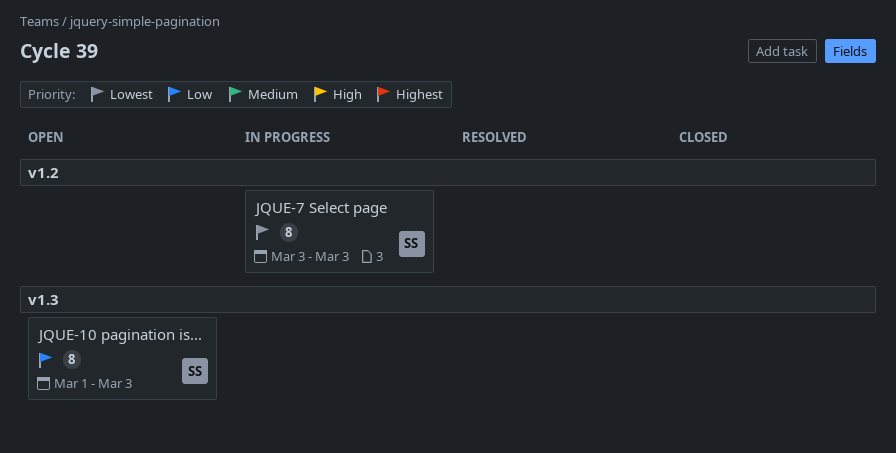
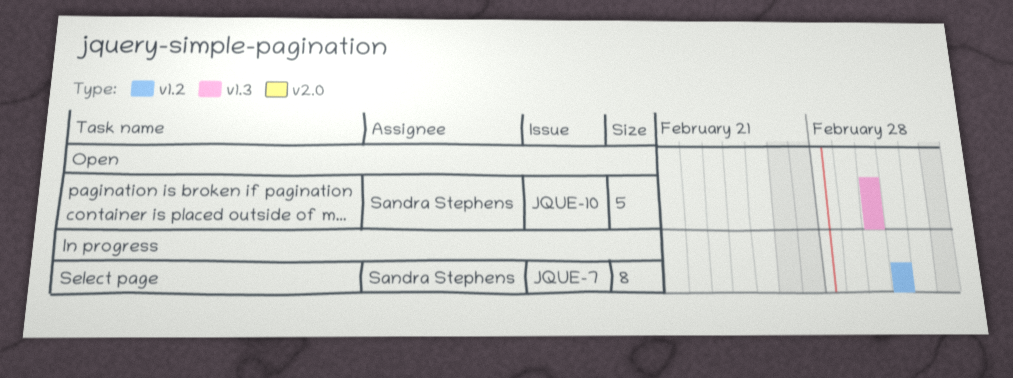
JQUE-10, estimate: 8 -> 5
JQUE-10, start: Mar 1 -> Mar 2
JQUE-10, due: Mar 3 -> Mar 2

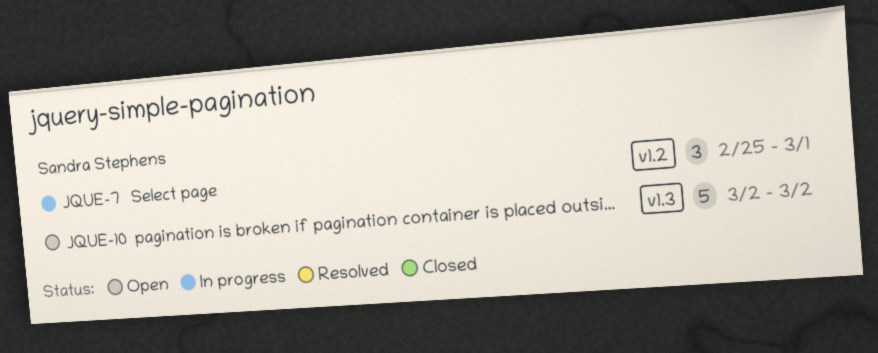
JQUE-7, estimate: 8 -> 3
JQUE-7, start: Mar 3 -> Feb 25
JQUE-7, due: Mar 3 -> Mar 1

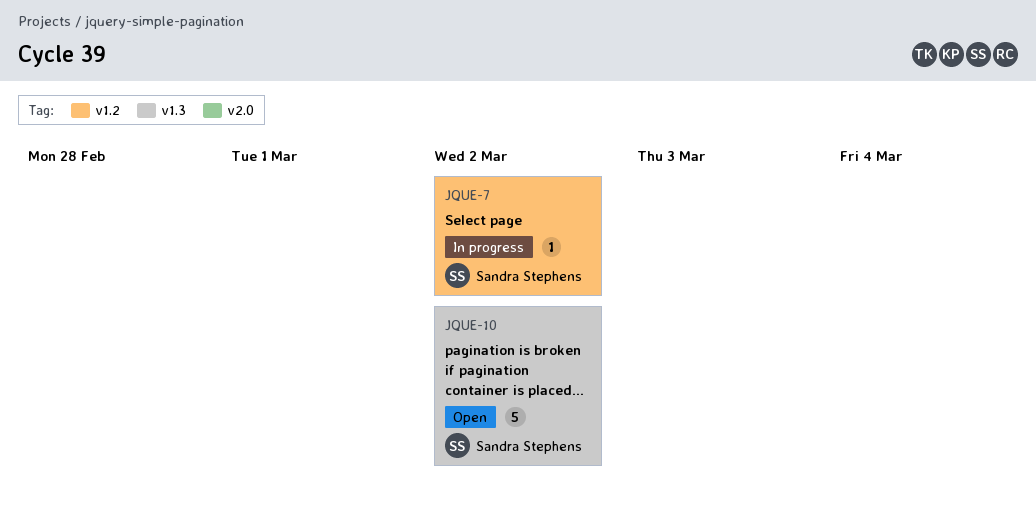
JQUE-7, estimate: 3 -> 1
JQUE-7, due: Mar 1 -> Mar 2

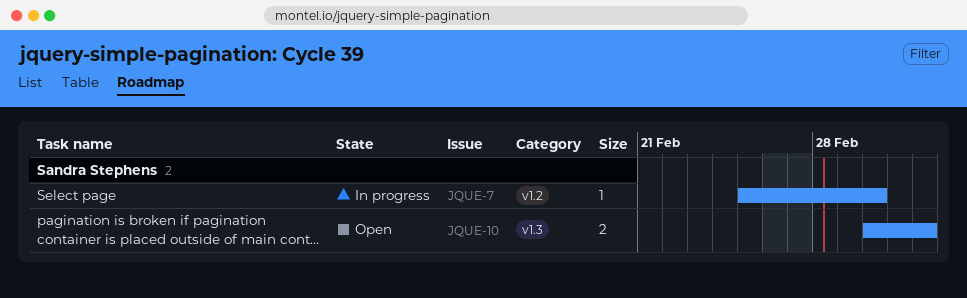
JQUE-10, estimate: 5 -> 2
JQUE-10, due: Mar 2 -> Mar 4

